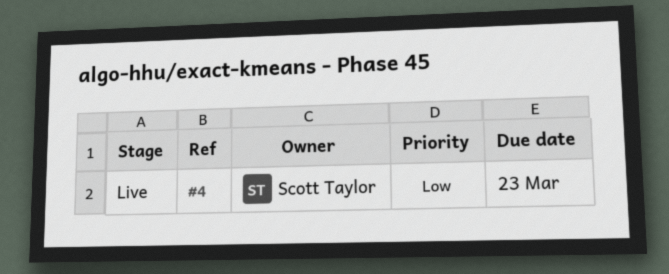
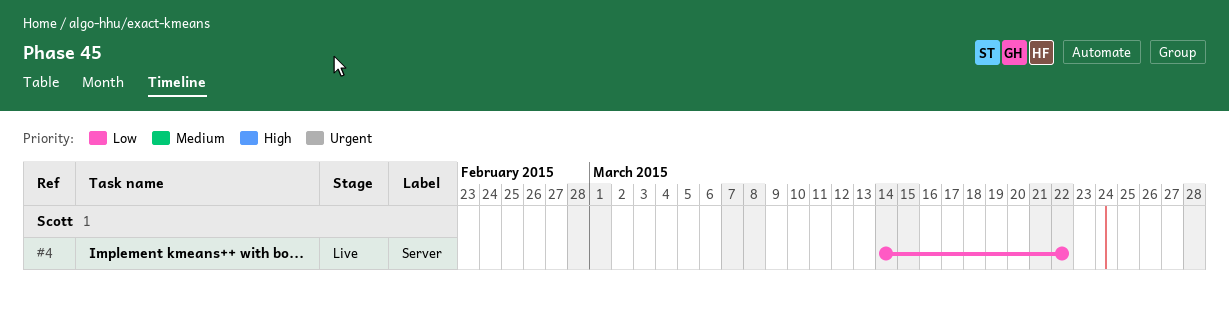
#4, due: Mar 23 -> Mar 22

